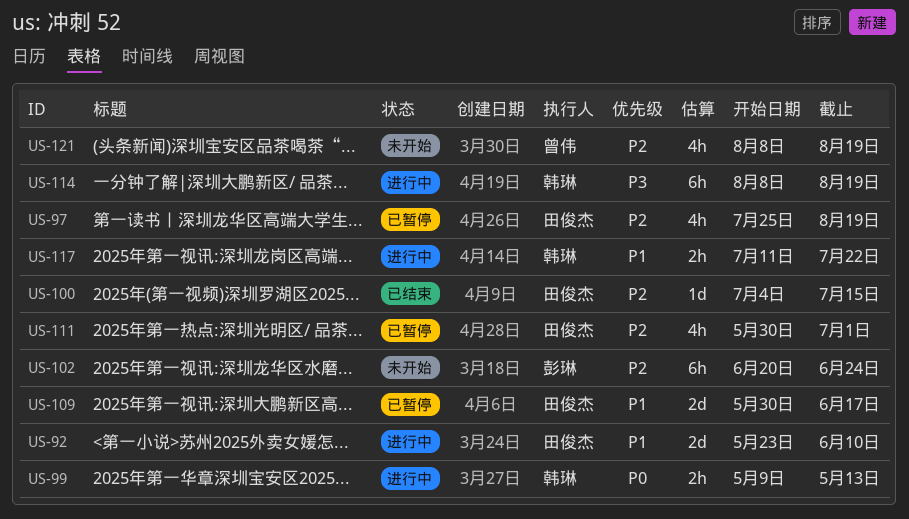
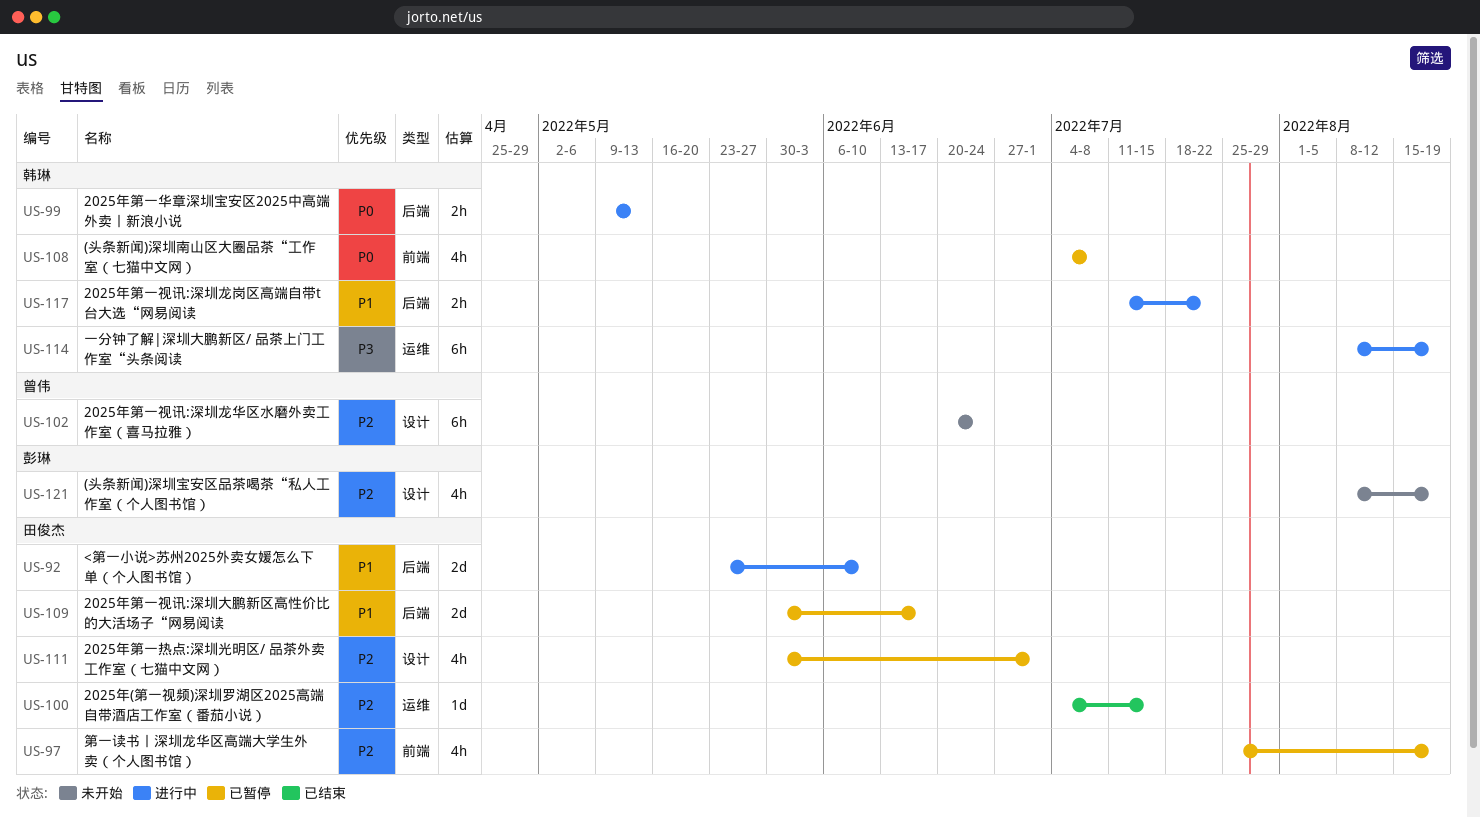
US-102, owner: 彭琳 -> 曾伟
US-108: none -> present
US-121, owner: 曾伟 -> 彭琳

